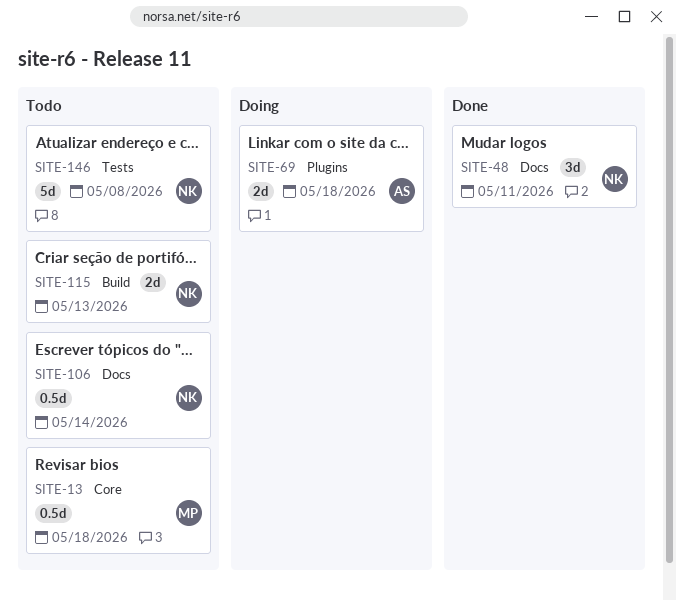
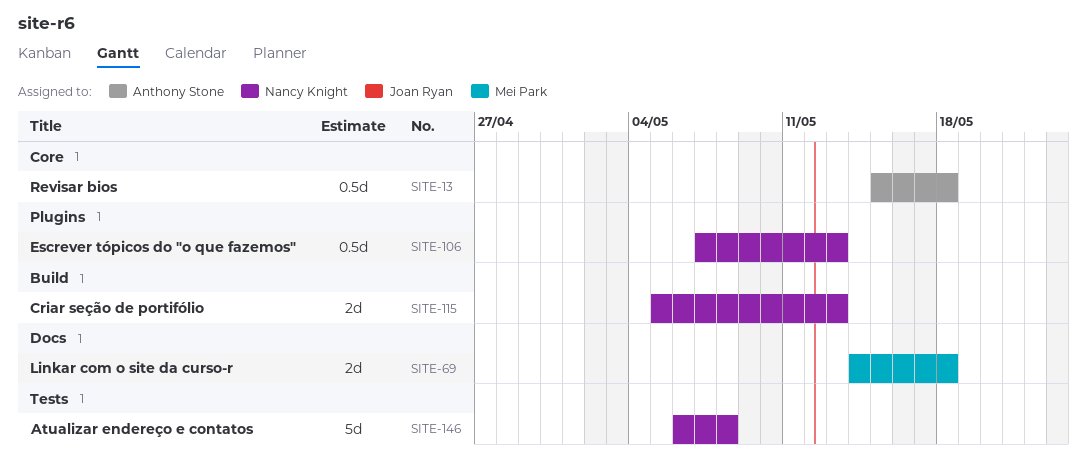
SITE-13, owner: Mei Park -> Anthony Stone
SITE-48: present -> none
SITE-69, owner: Anthony Stone -> Mei Park
SITE-69, label: Plugins -> Docs
SITE-106, label: Docs -> Plugins
SITE-106, due: May 14 -> May 13

